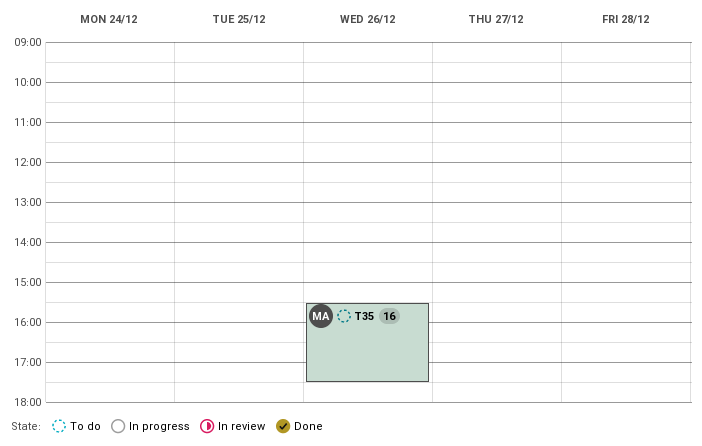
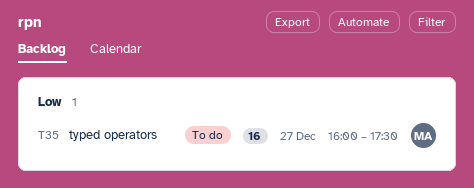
T35, day: Dec 26 -> Dec 27
T35, begins: 15:30 -> 16:00

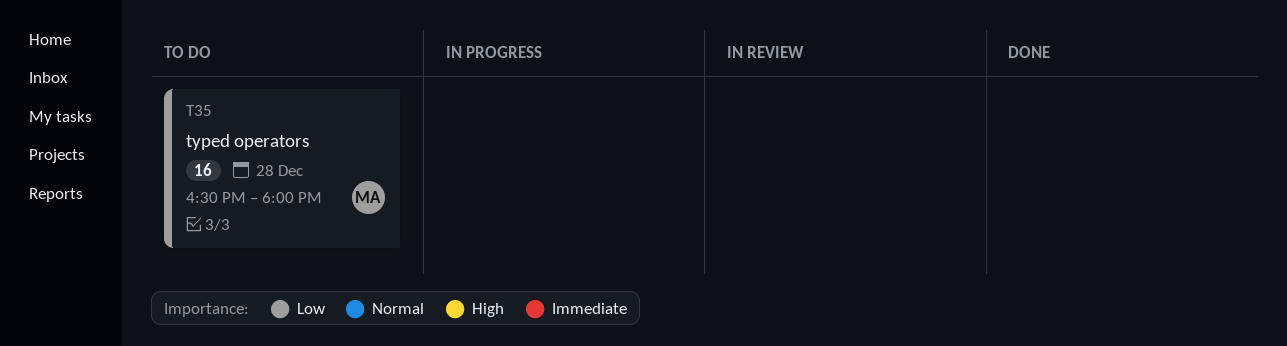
T35, day: Dec 27 -> Dec 28
T35, begins: 16:00 -> 16:30
T35, ends: 17:30 -> 18:00

